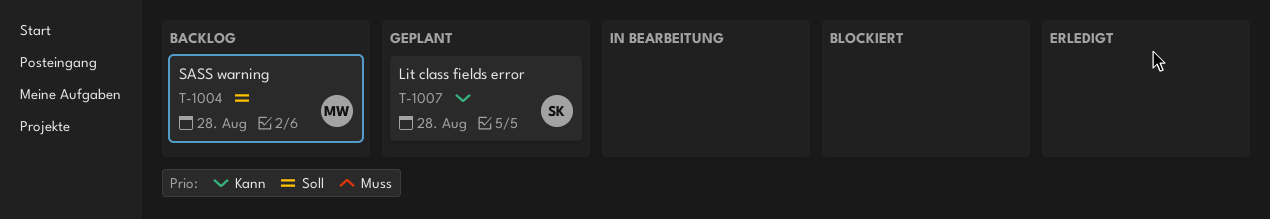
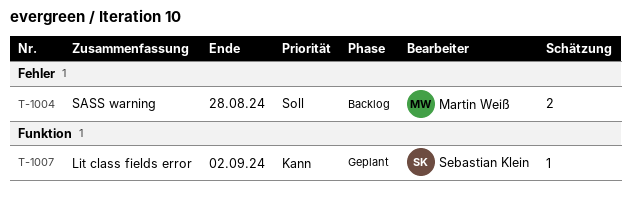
T-1007, due: Aug 28 -> Sep 2

